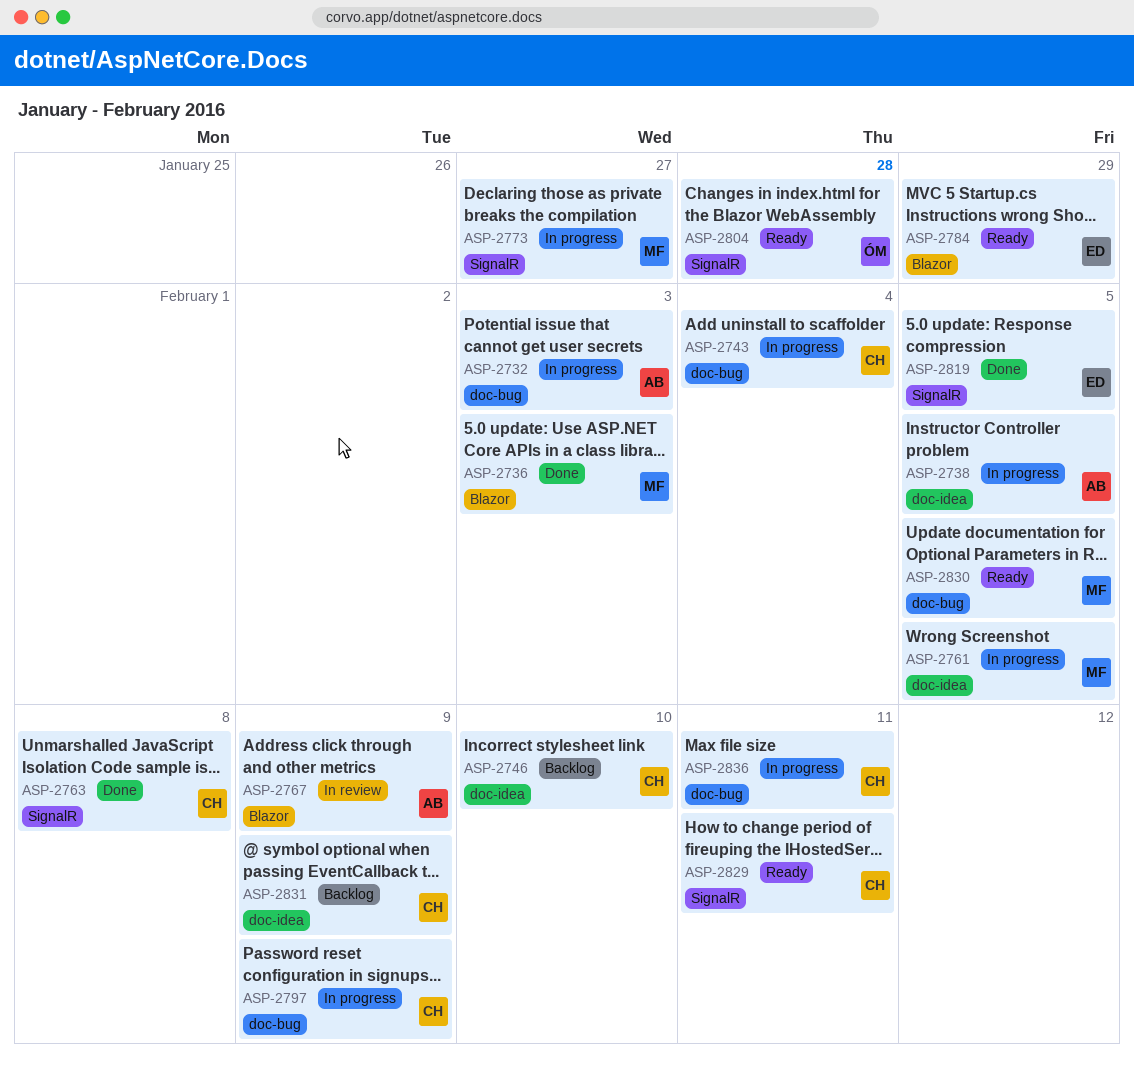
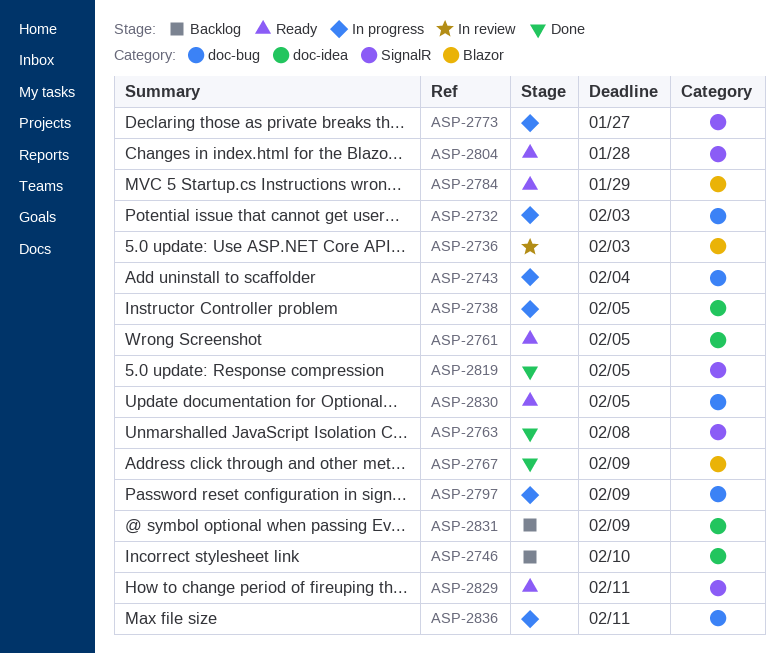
ASP-2736, status: Done -> In review
ASP-2761, status: In progress -> Ready
ASP-2767, status: In review -> Done

